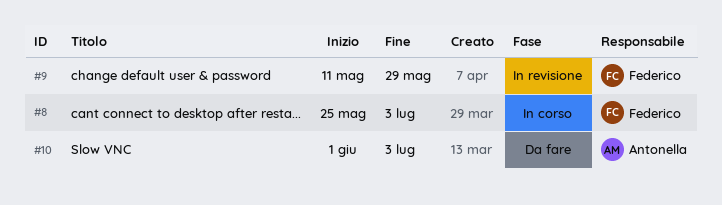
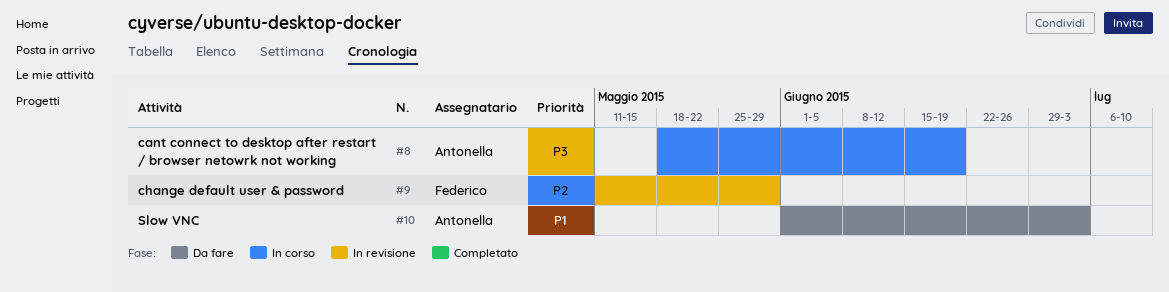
#8, owner: Federico -> Antonella
#8, start: May 25 -> May 18
#8, due: Jul 3 -> Jun 19

